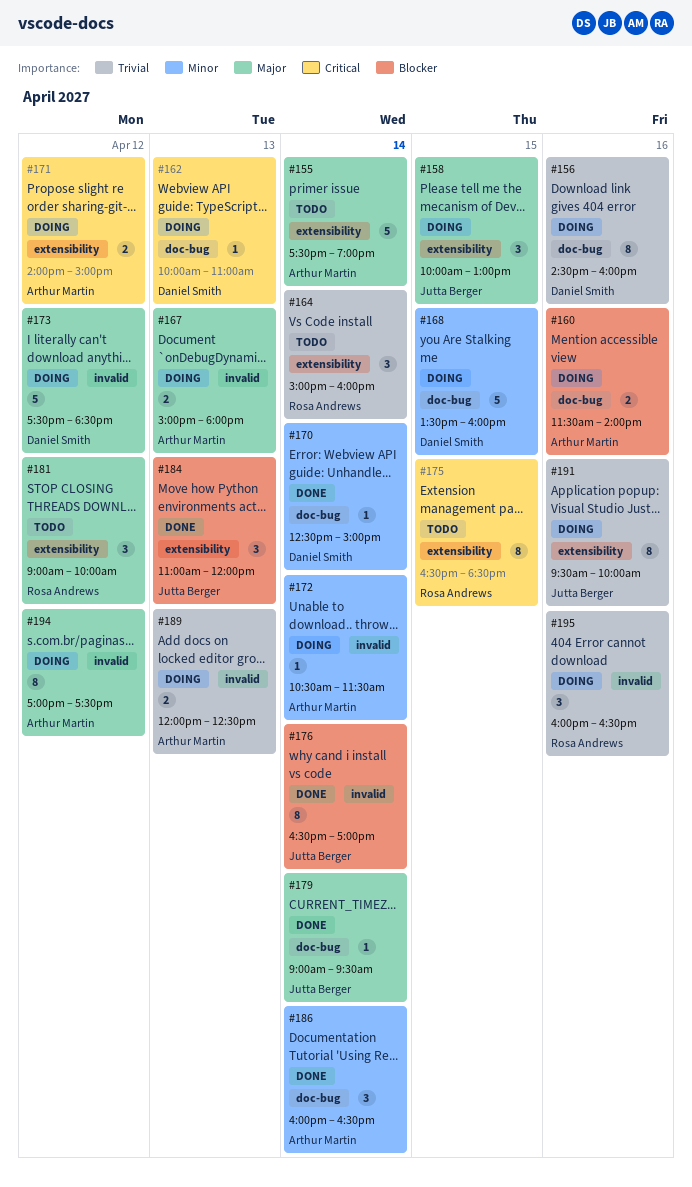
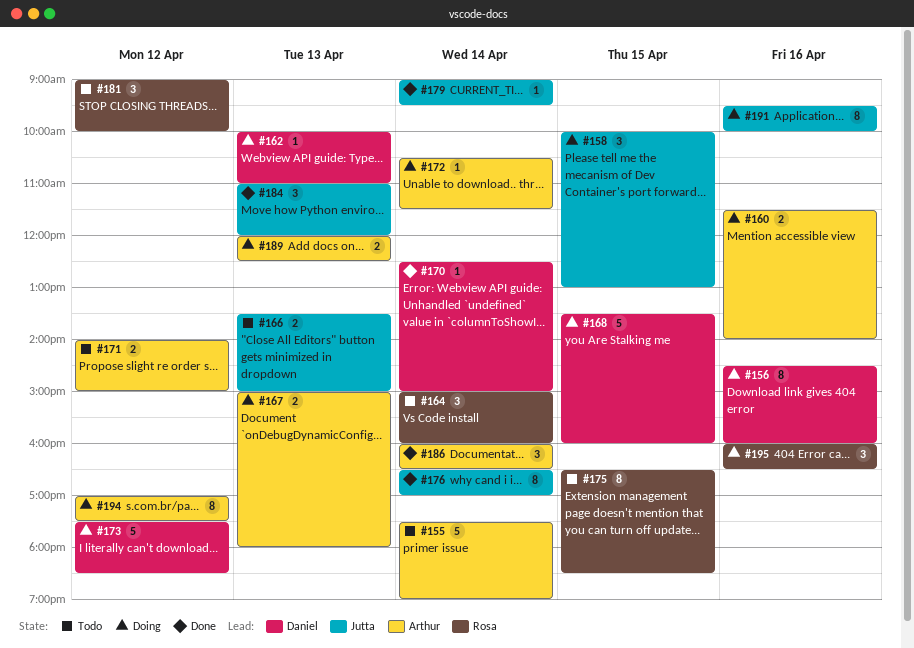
#166: none -> present
#171, status: Doing -> Todo

